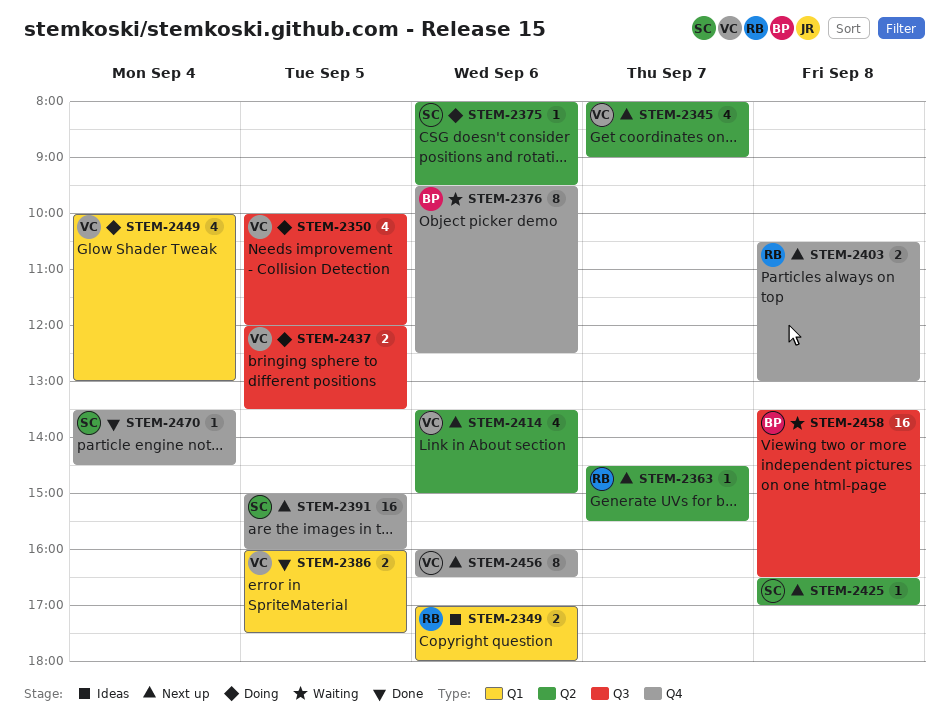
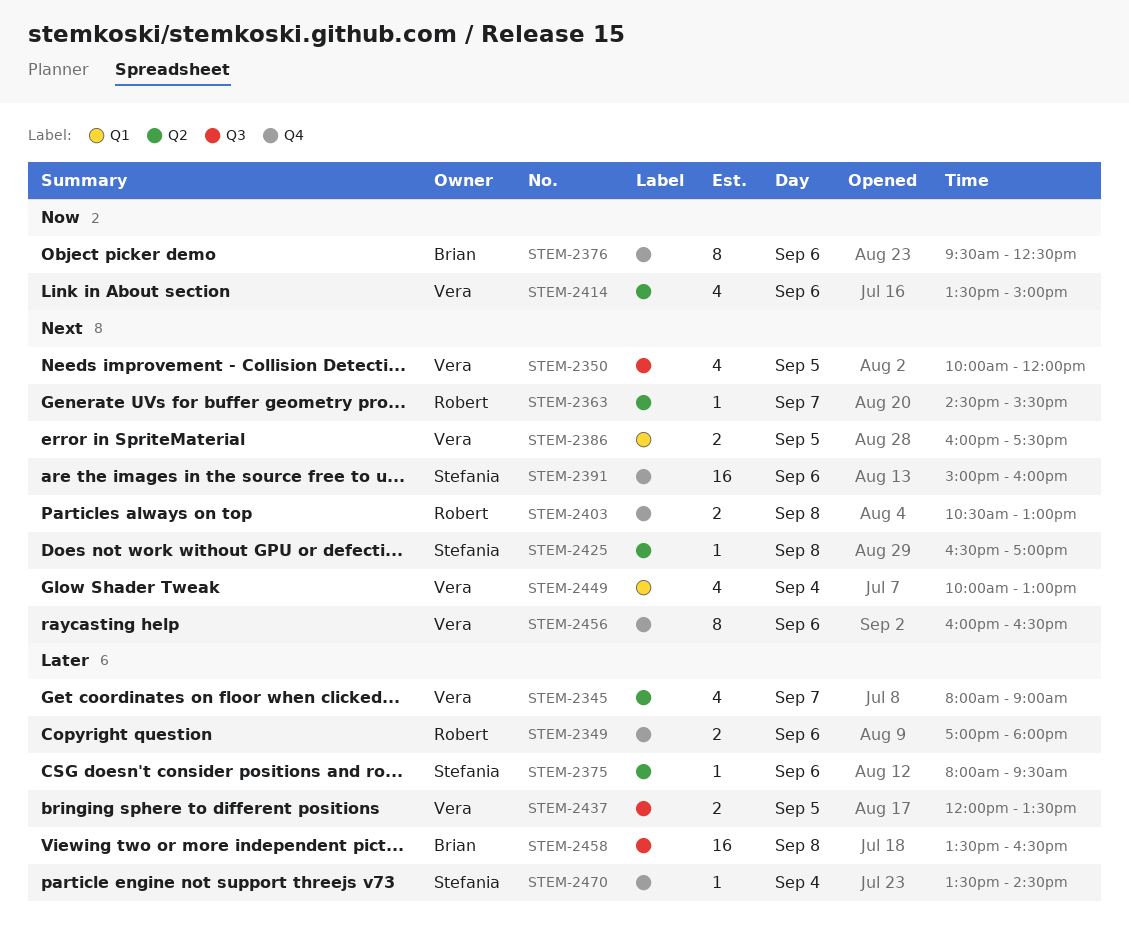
STEM-2349, label: Q1 -> Q4
STEM-2391, day: Sep 5 -> Sep 6

